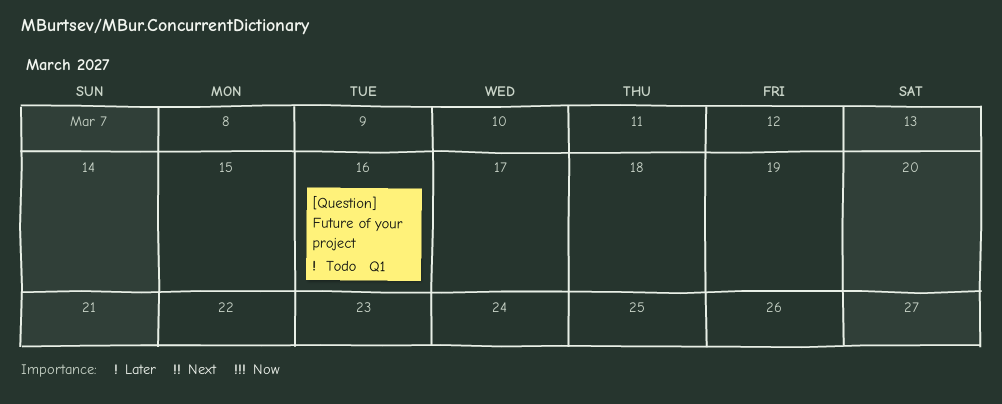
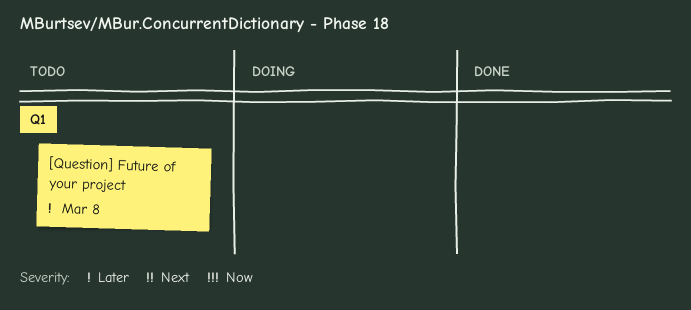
[Question] Future of your project, due: Mar 16 -> Mar 8

